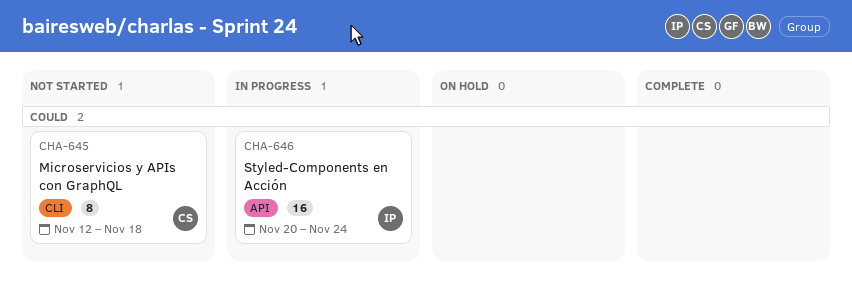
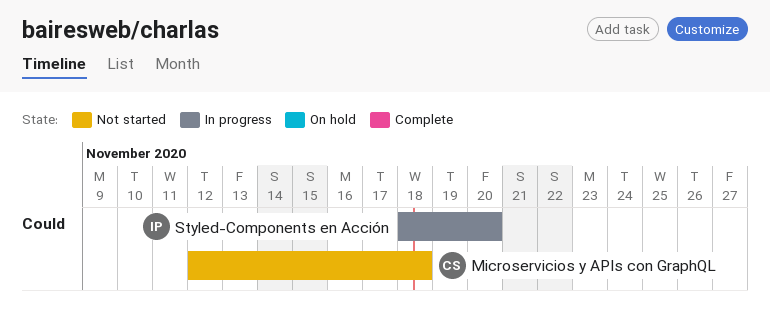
Styled-Components en Acción, start: Nov 20 -> Nov 18
Styled-Components en Acción, due: Nov 24 -> Nov 20

